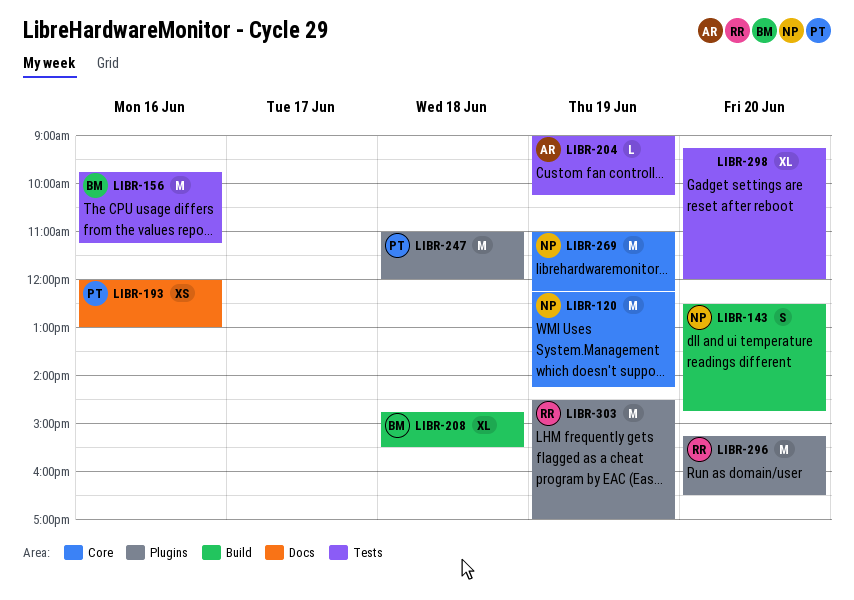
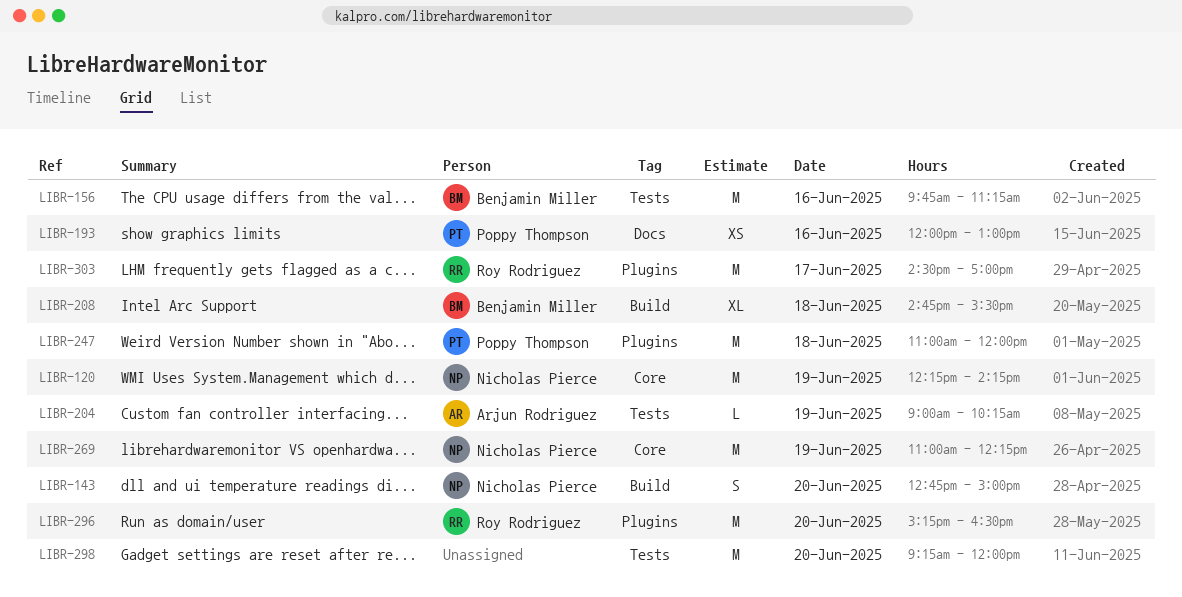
LIBR-143, begins: 12:30 -> 12:45
LIBR-143, ends: 14:45 -> 15:00
LIBR-298, estimate: XL -> M
LIBR-303, day: Jun 19 -> Jun 17

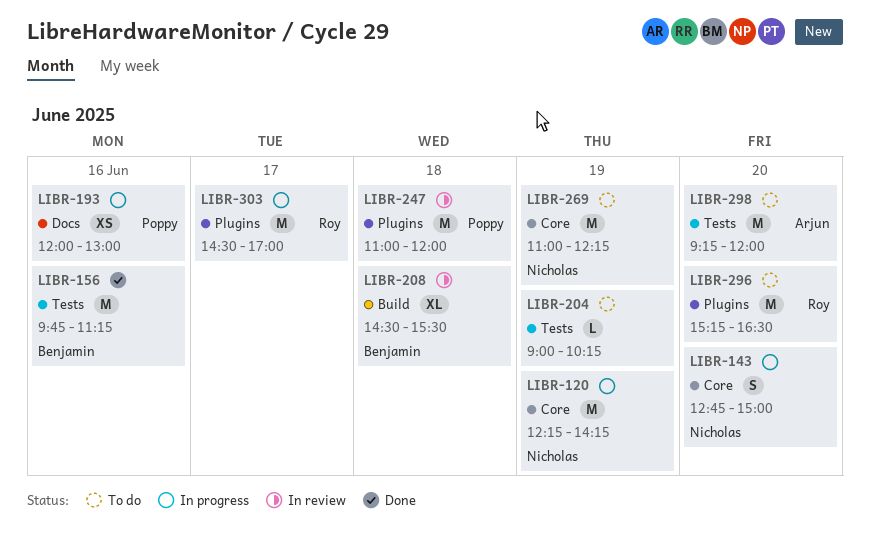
LIBR-143, label: Build -> Core
LIBR-204, owner: Arjun Rodriguez -> none
LIBR-208, begins: 14:45 -> 14:30
LIBR-298, owner: none -> Arjun Rodriguez

